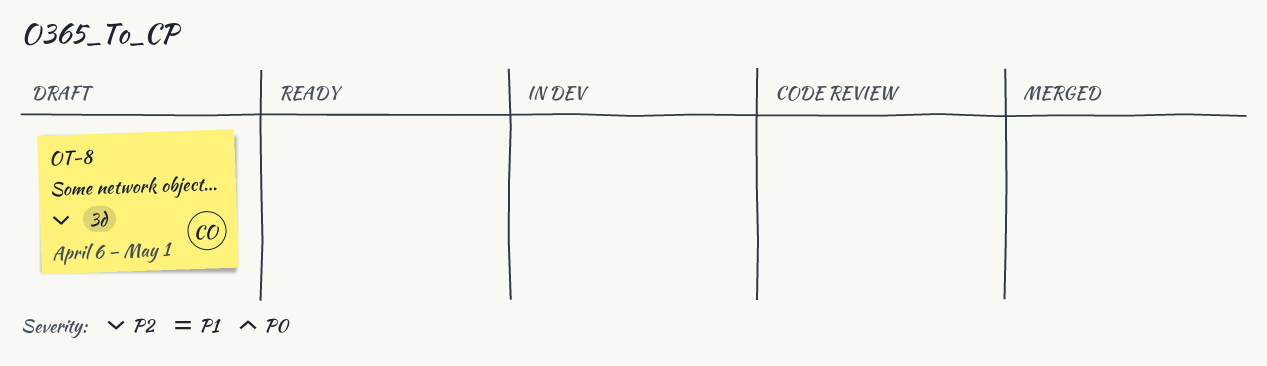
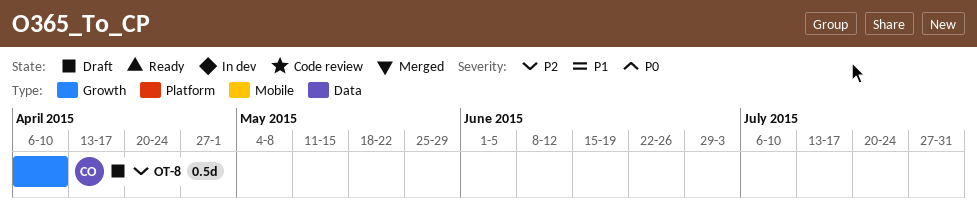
OT-8, estimate: 3d -> 0.5d
OT-8, due: May 1 -> Apr 10

